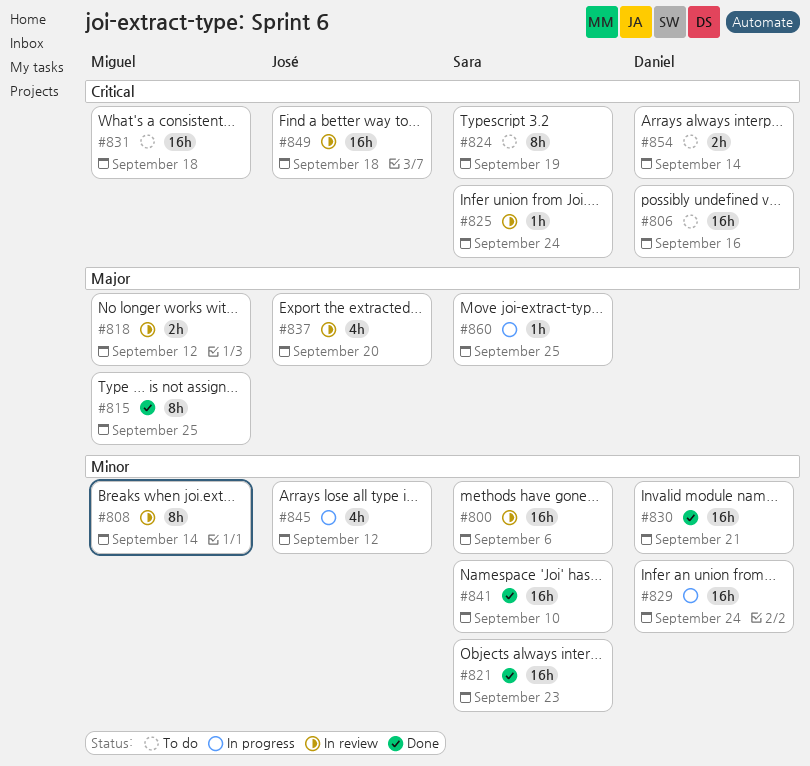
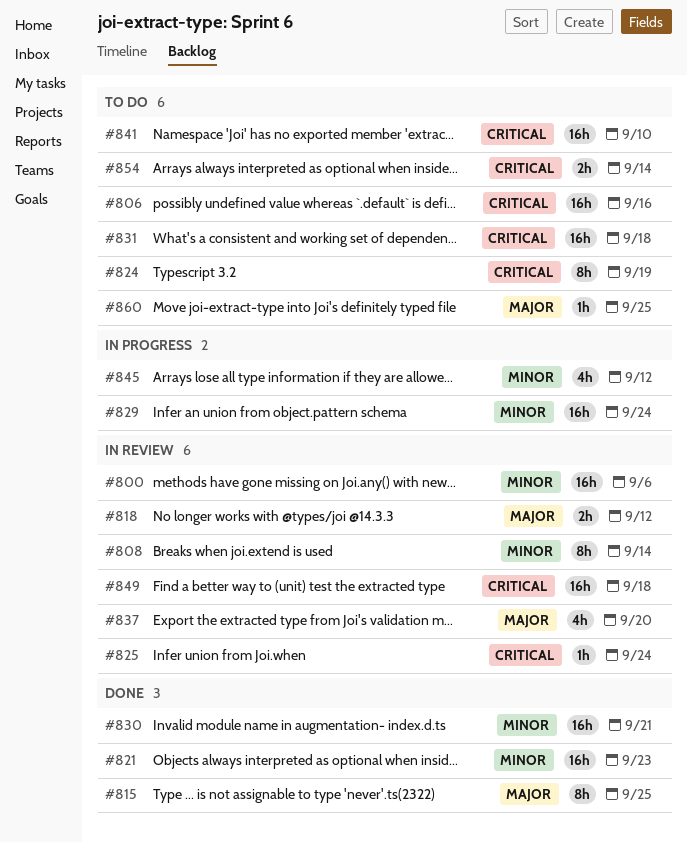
#841, status: Done -> To do
#841, priority: Minor -> Critical
#860, status: In progress -> To do

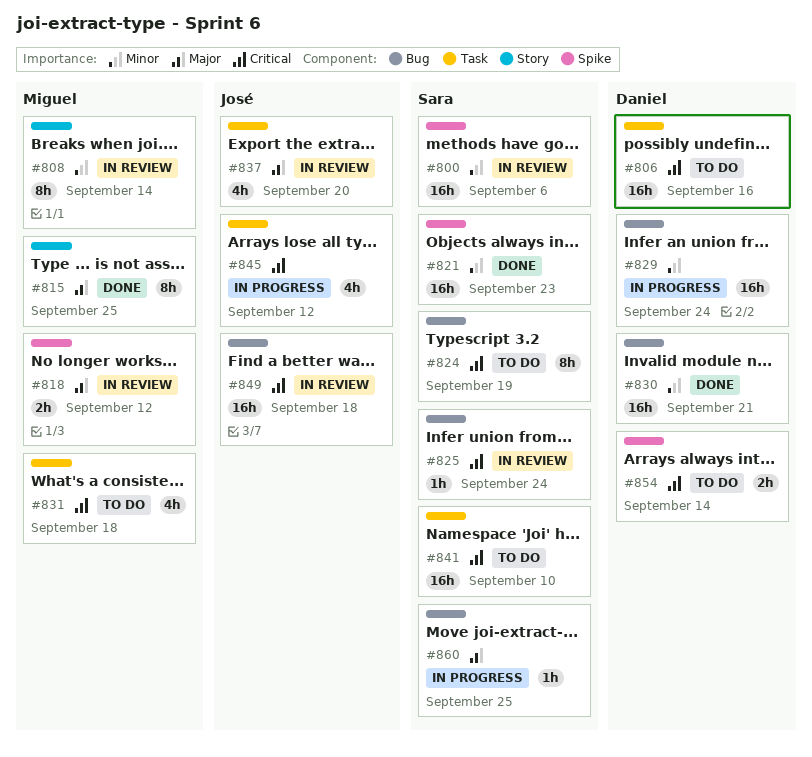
#831, estimate: 16h -> 4h
#845, priority: Minor -> Critical
#860, status: To do -> In progress

